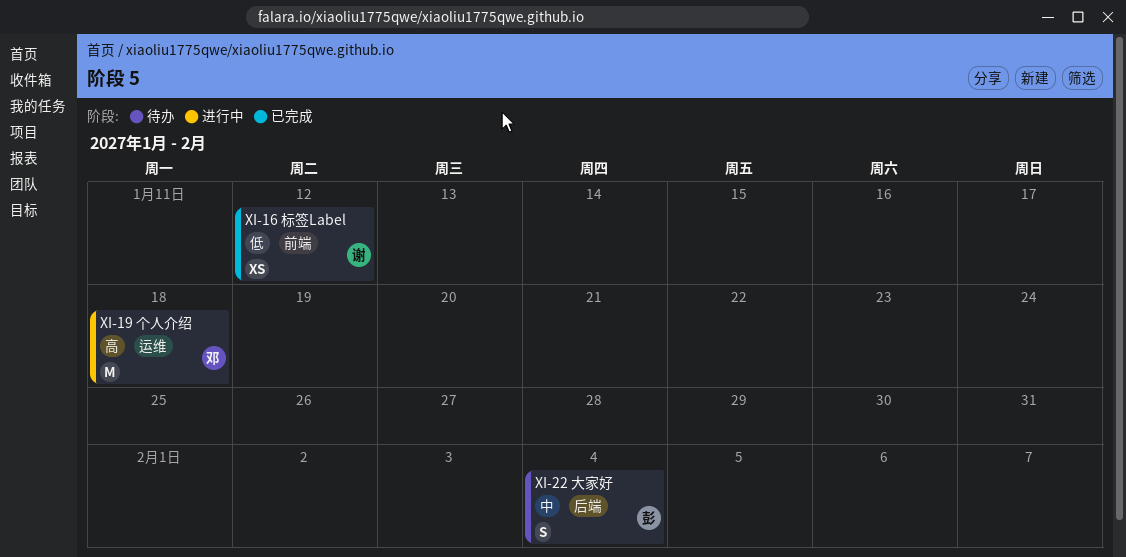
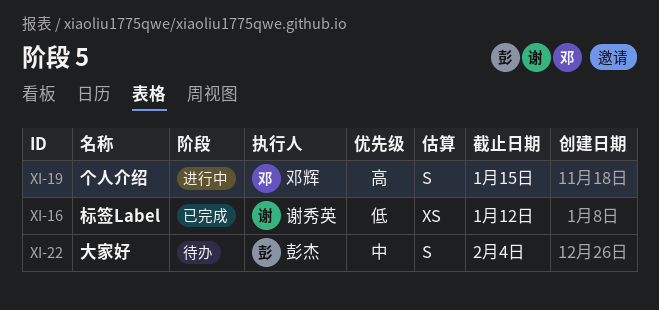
XI-19, estimate: M -> S
XI-19, due: Jan 18 -> Jan 15

